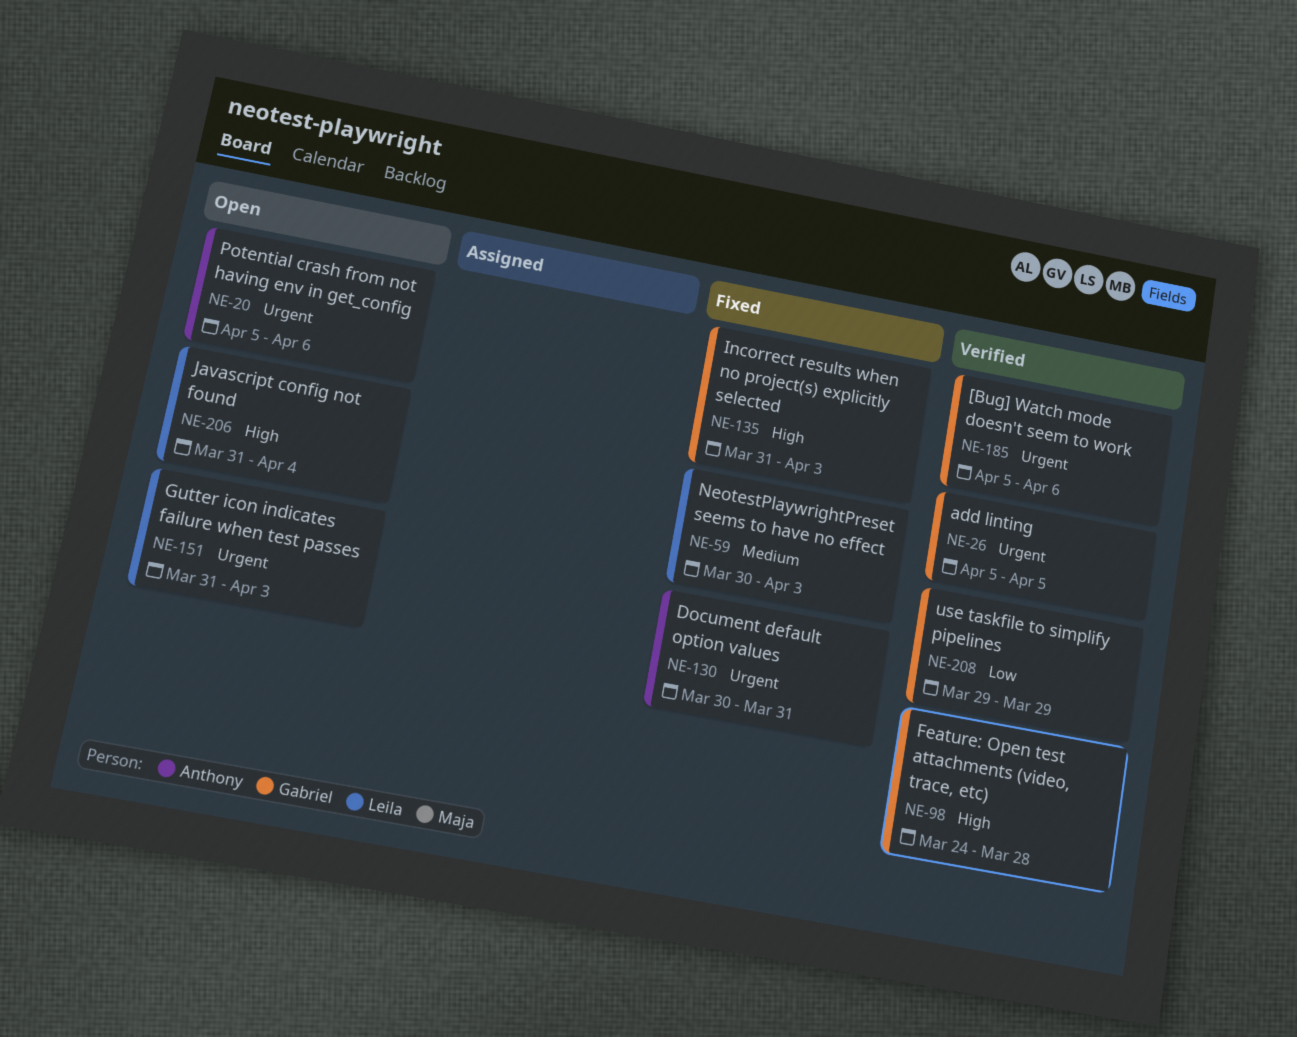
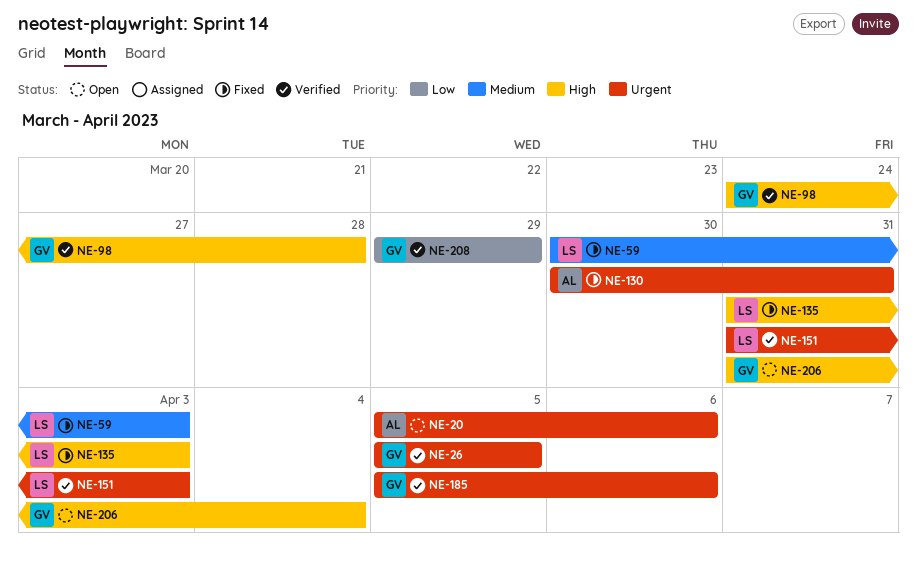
NE-135, owner: Gabriel -> Leila
NE-151, status: Open -> Verified
NE-206, owner: Leila -> Gabriel

